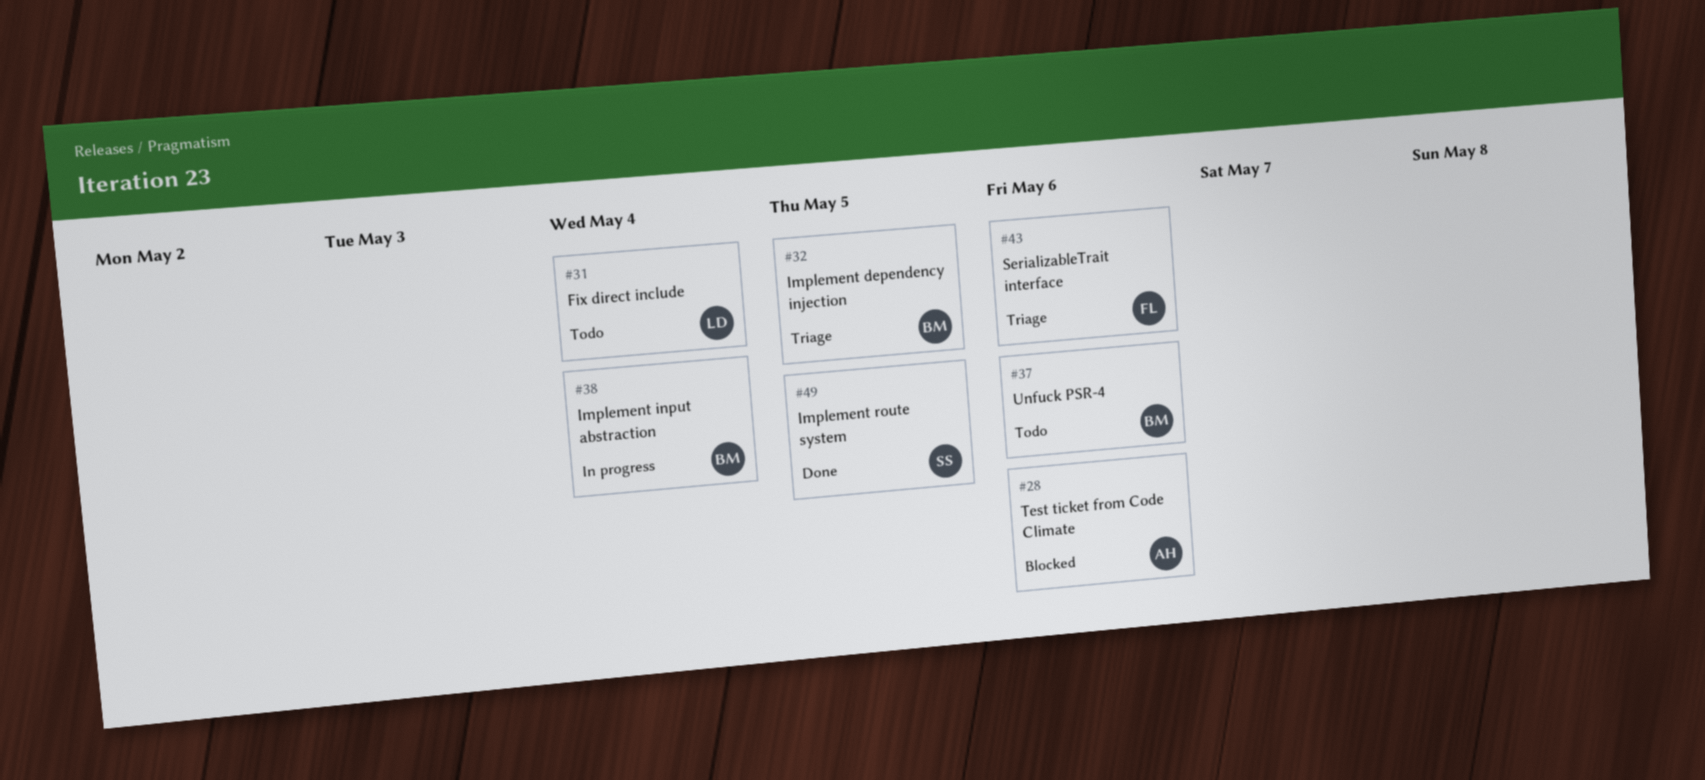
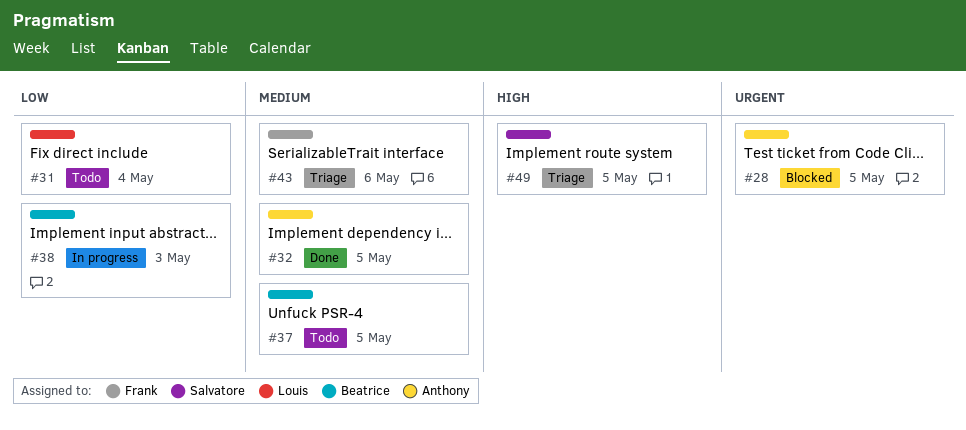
#28, due: May 6 -> May 5
#32, status: Triage -> Done
#32, owner: Beatrice -> Anthony
#37, due: May 6 -> May 5
#38, due: May 4 -> May 3
#49, status: Done -> Triage

